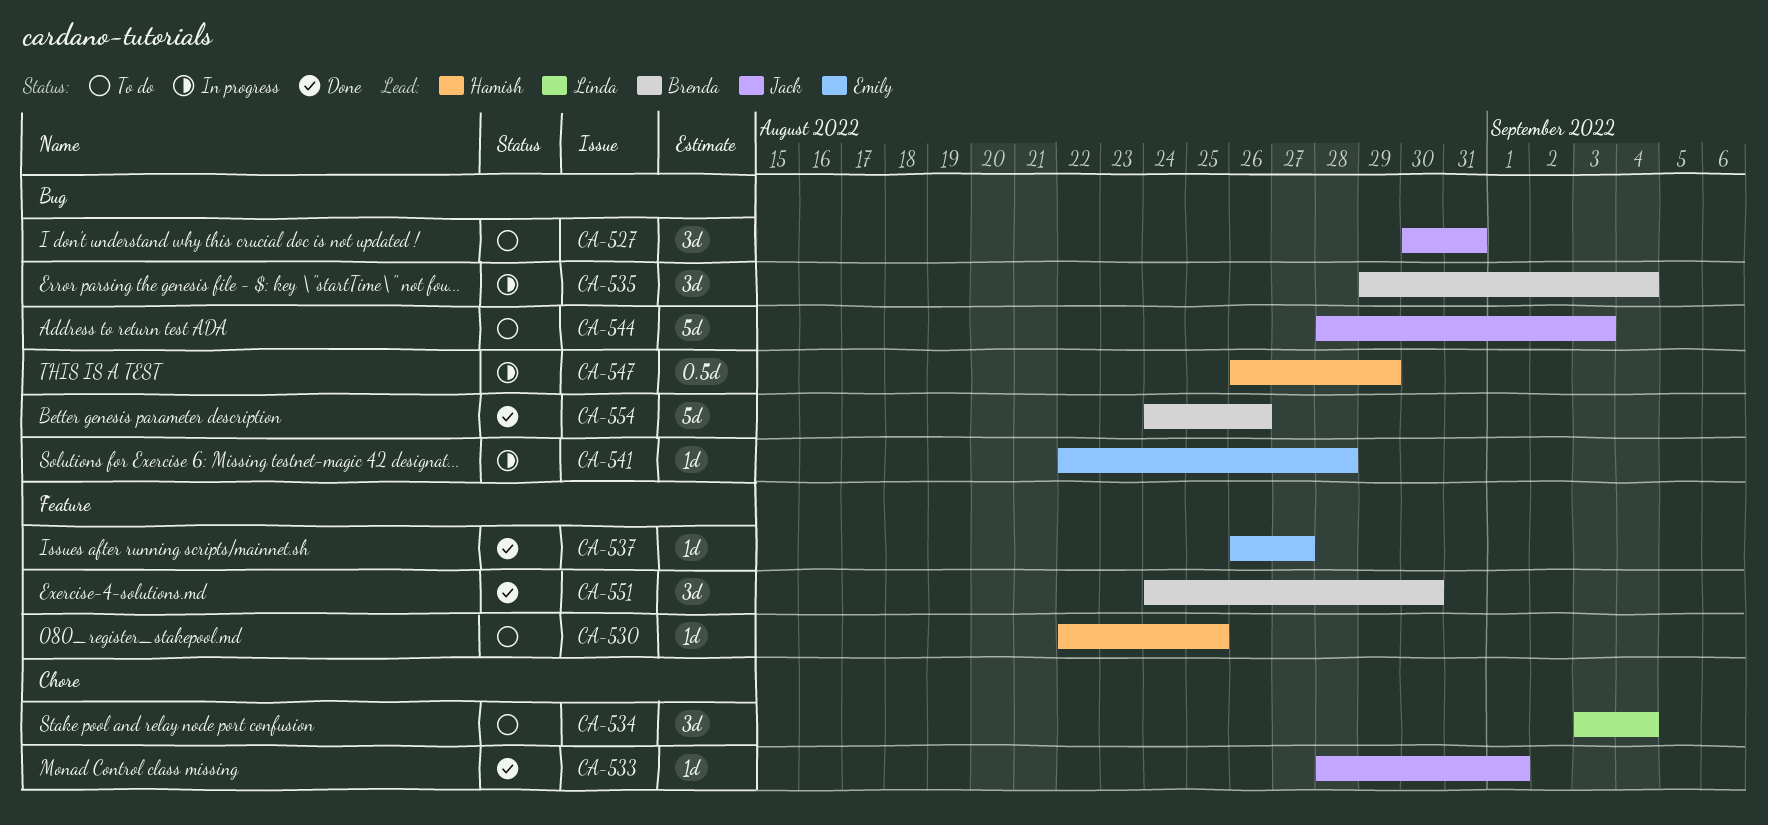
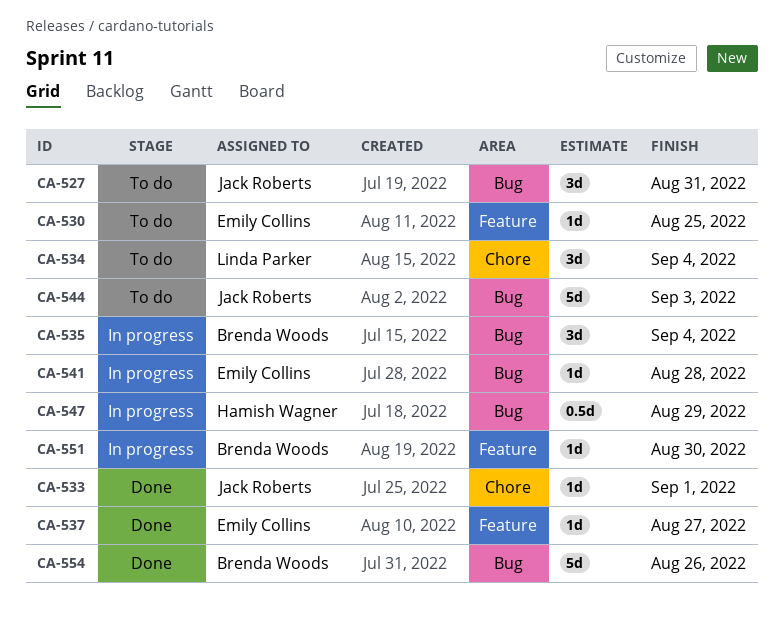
CA-530, owner: Hamish Wagner -> Emily Collins
CA-551, status: Done -> In progress
CA-551, estimate: 3d -> 1d

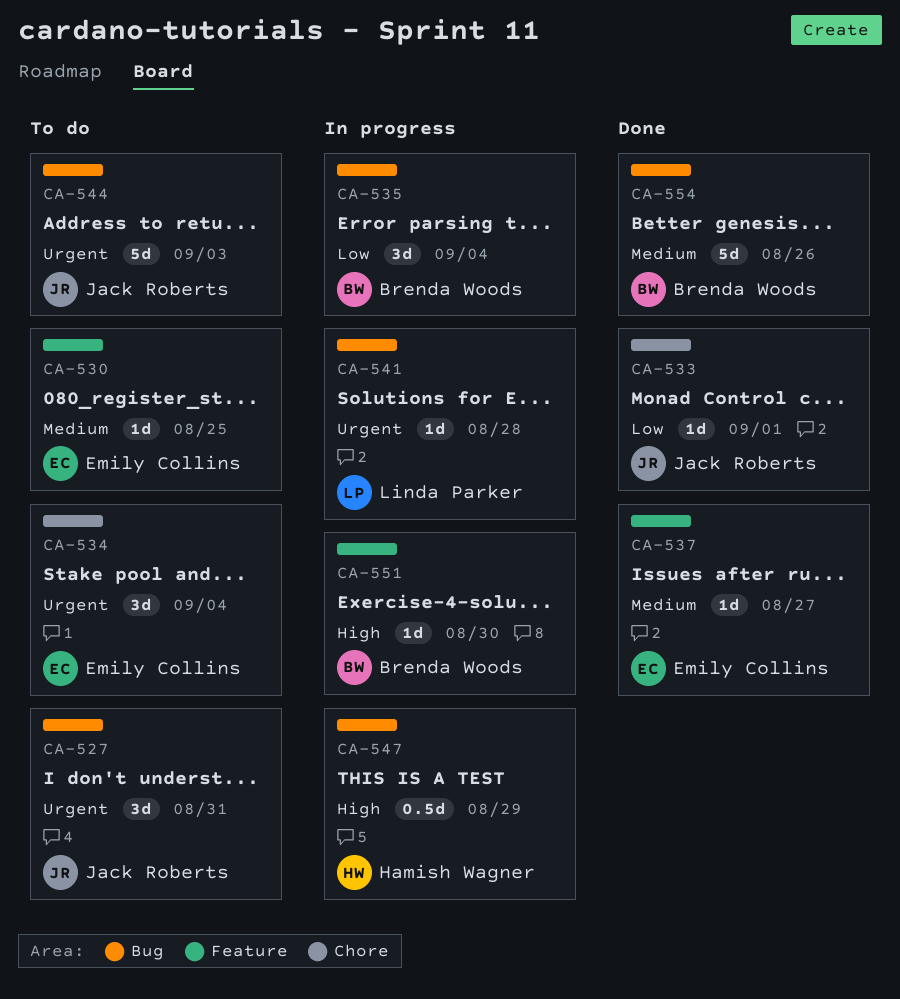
CA-534, owner: Linda Parker -> Emily Collins
CA-541, owner: Emily Collins -> Linda Parker

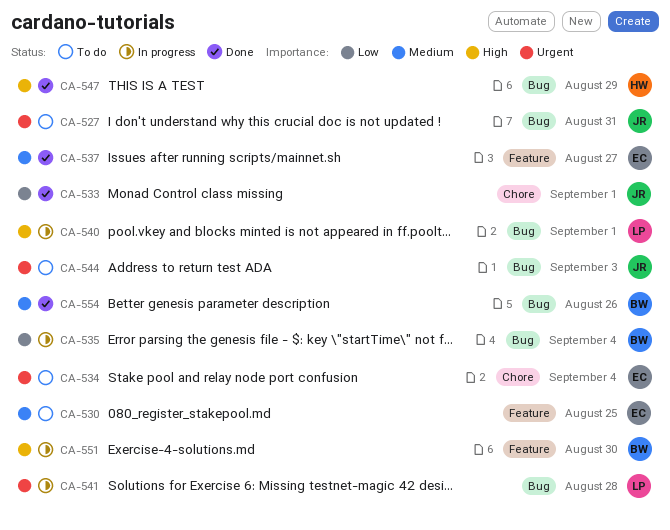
CA-540: none -> present
CA-547, status: In progress -> Done

